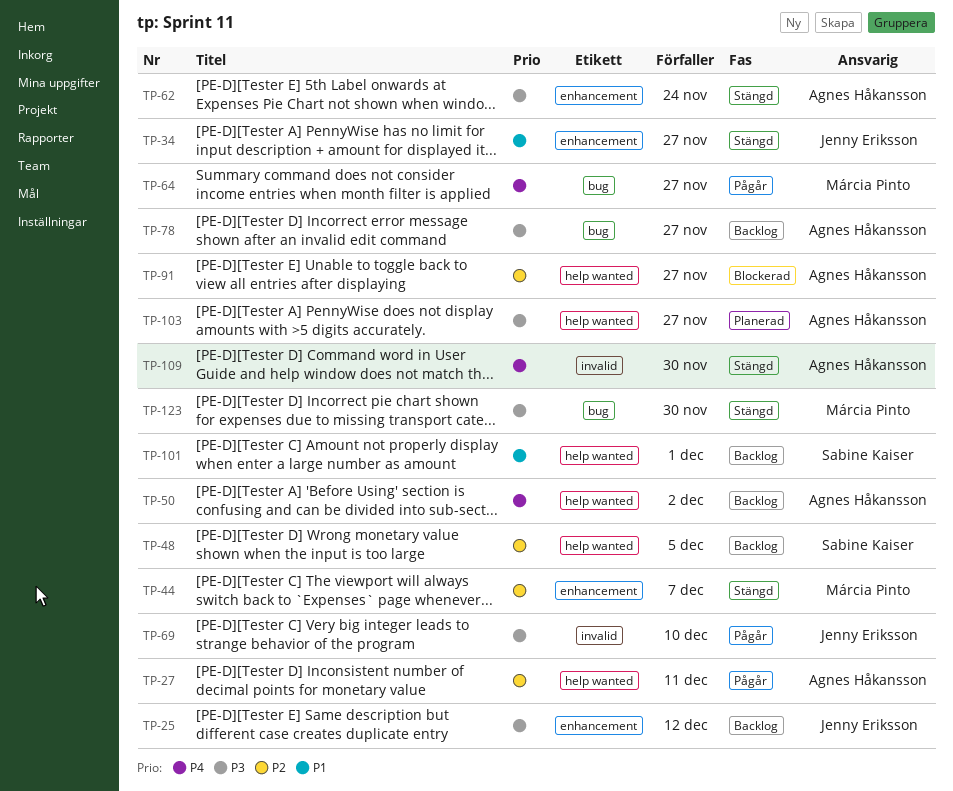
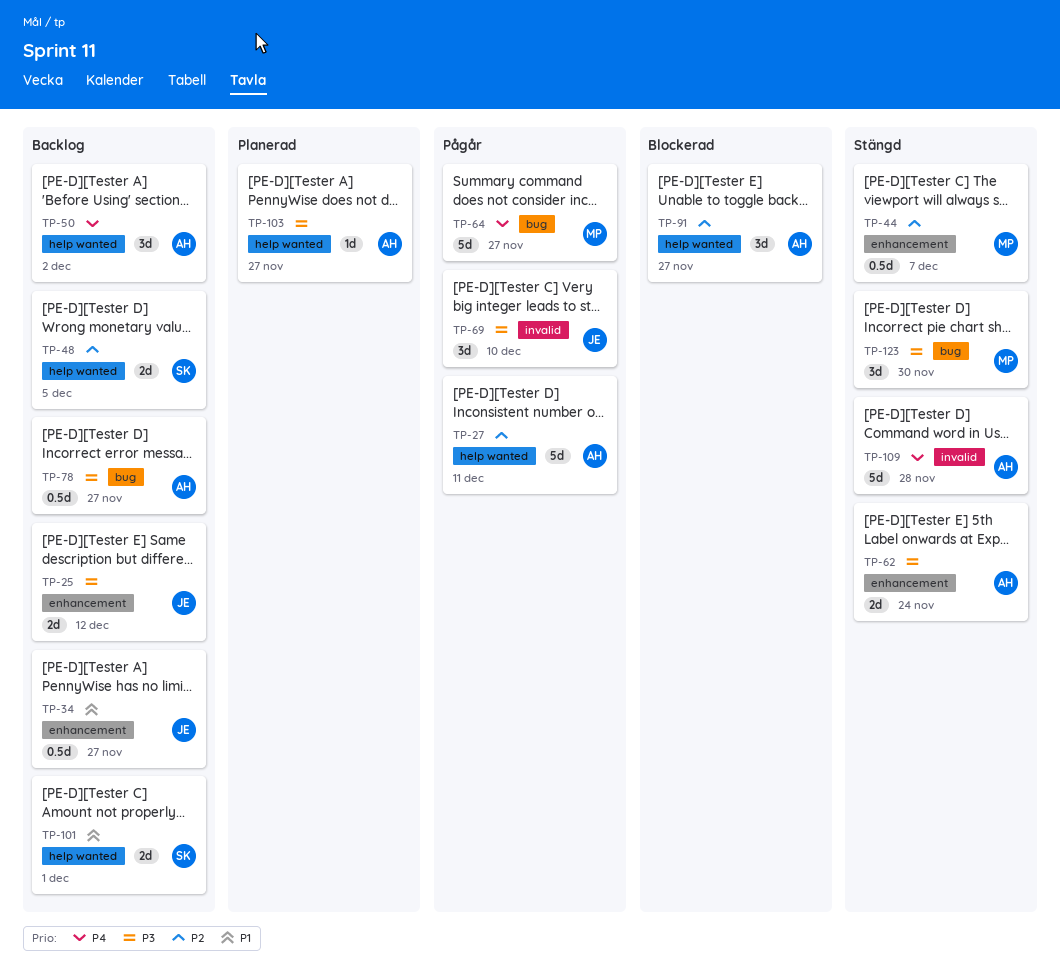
TP-34, status: Stängd -> Backlog
TP-109, due: Nov 30 -> Nov 28

